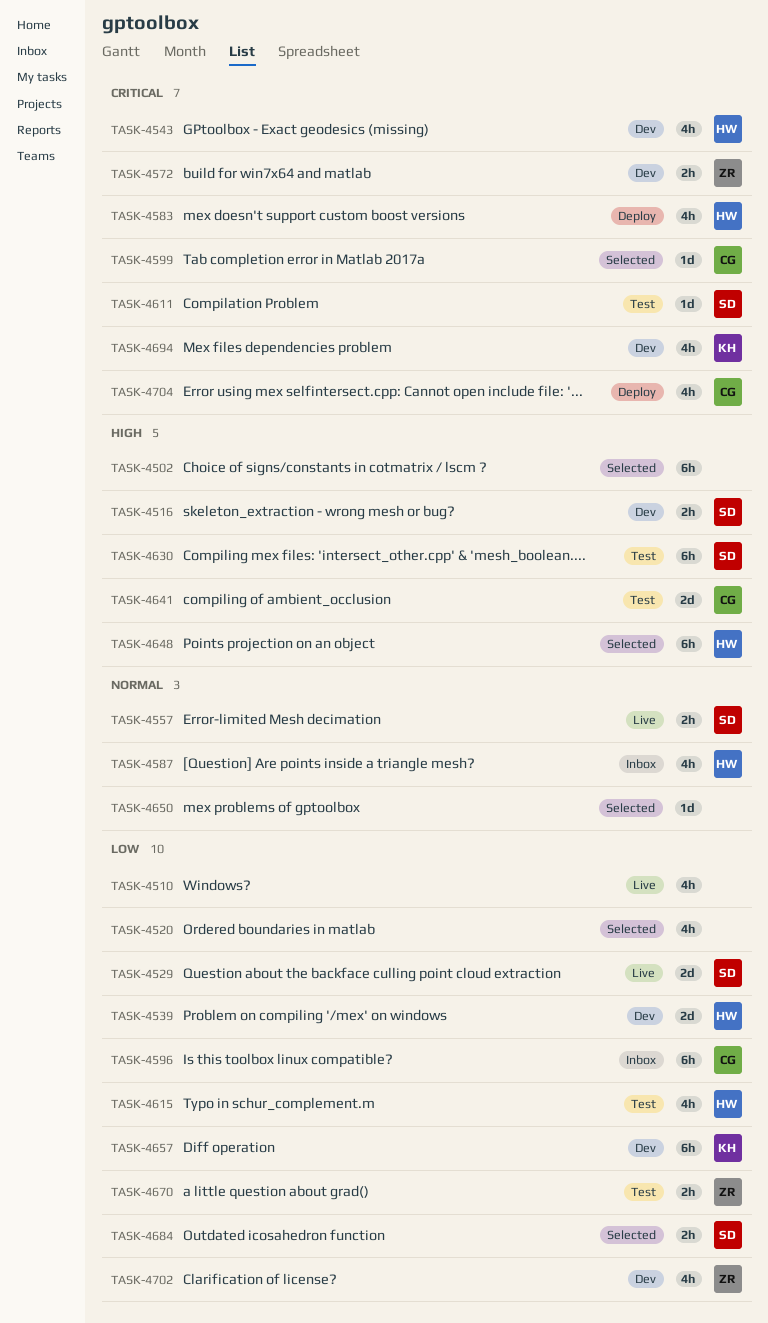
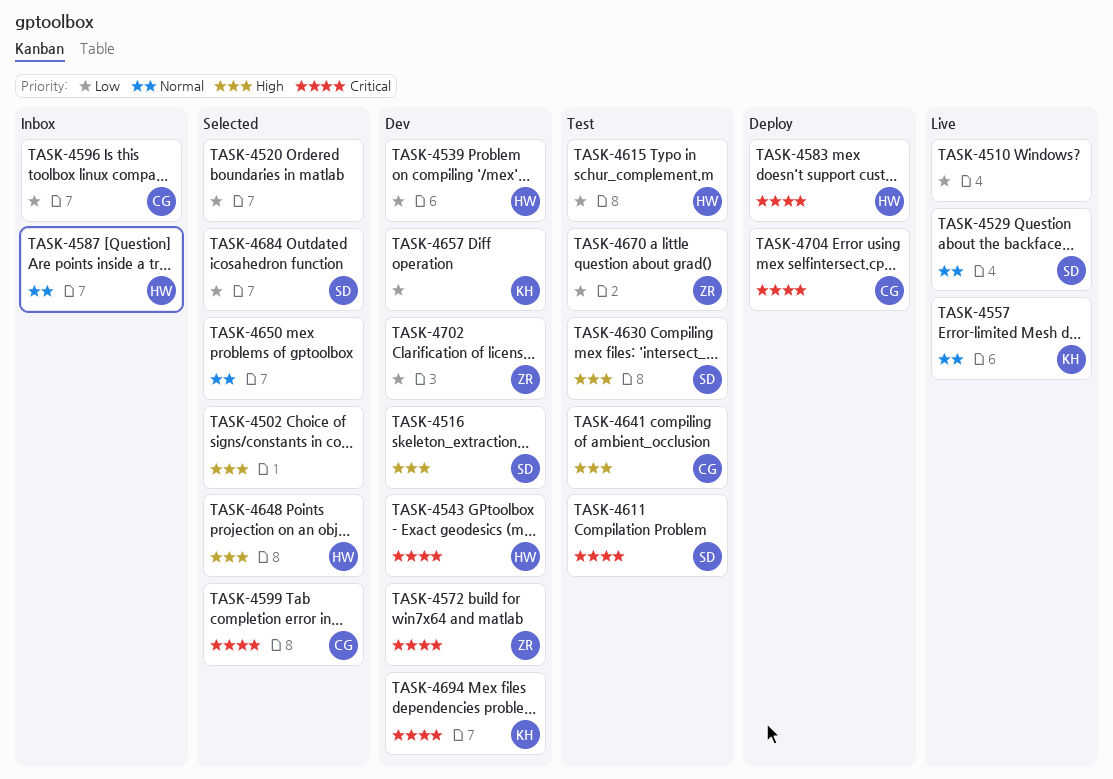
TASK-4529, priority: Low -> Normal
TASK-4557, owner: SD -> KH

